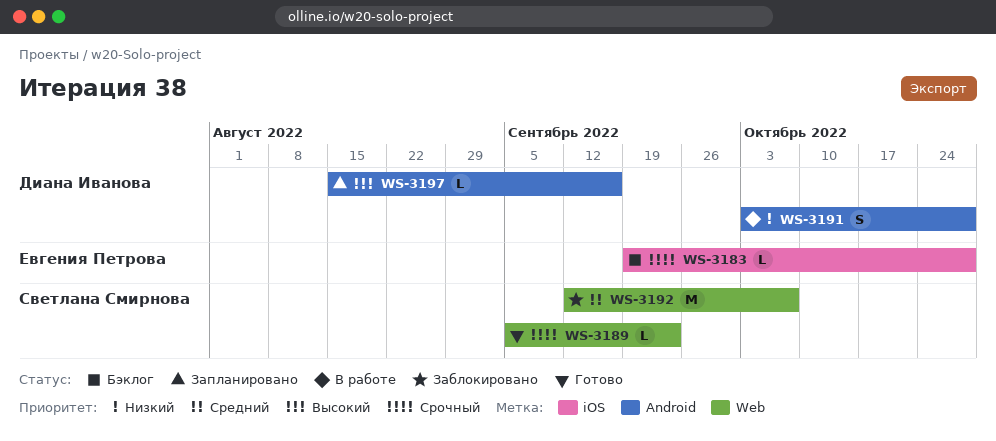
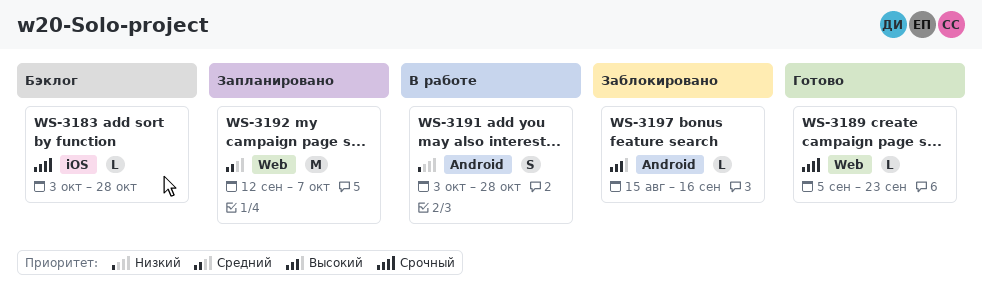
WS-3183, start: Sep 19 -> Oct 3
WS-3192, status: Заблокировано -> Запланировано
WS-3197, status: Запланировано -> Заблокировано

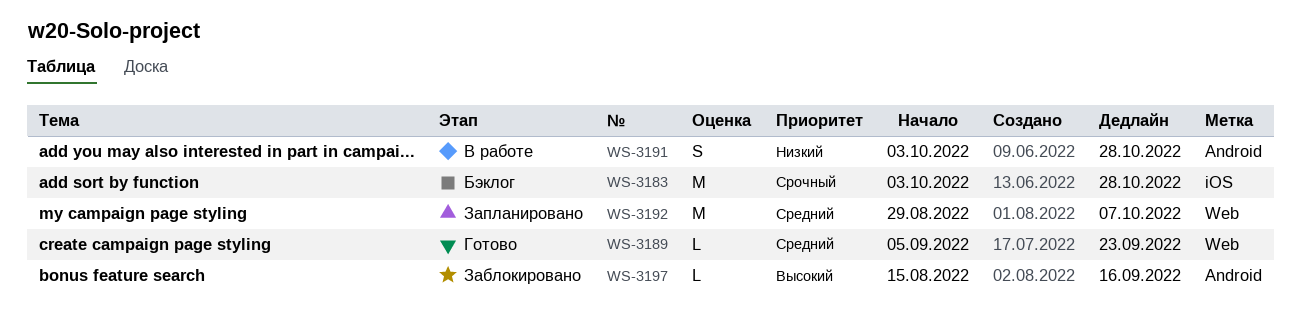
WS-3183, estimate: L -> M
WS-3189, priority: Срочный -> Средний
WS-3192, start: Sep 12 -> Aug 29

